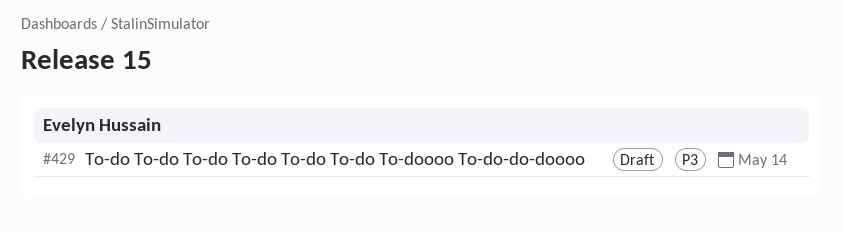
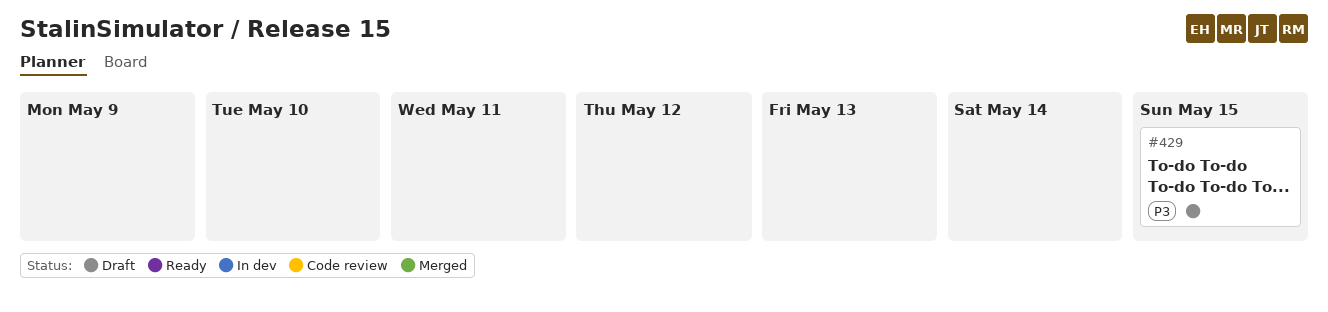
#429, due: May 14 -> May 15

